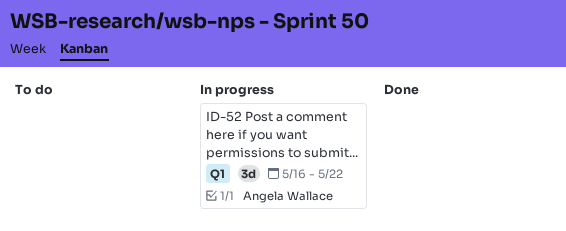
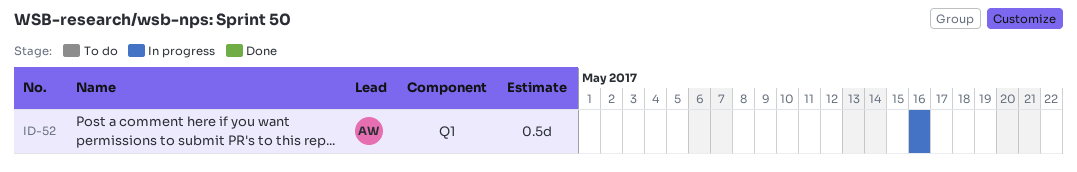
ID-52, estimate: 3d -> 0.5d
ID-52, due: May 22 -> May 16

